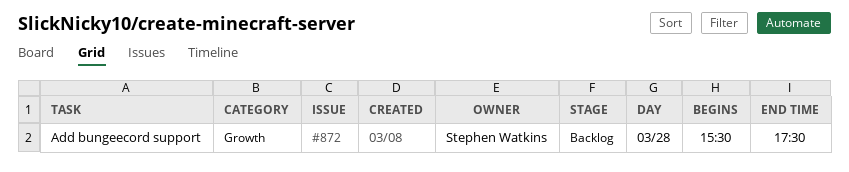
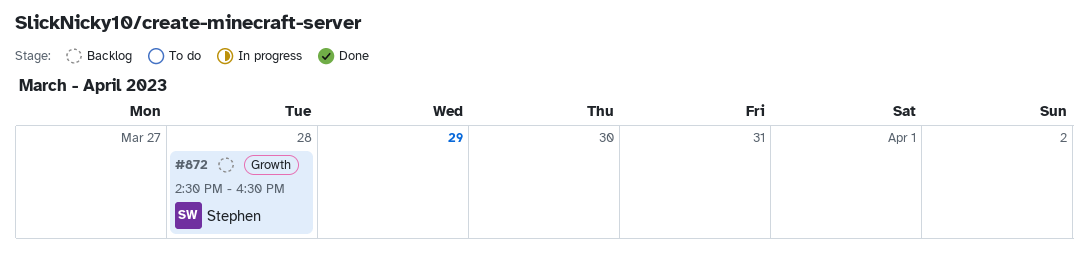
#872, begins: 15:30 -> 14:30
#872, ends: 17:30 -> 16:30

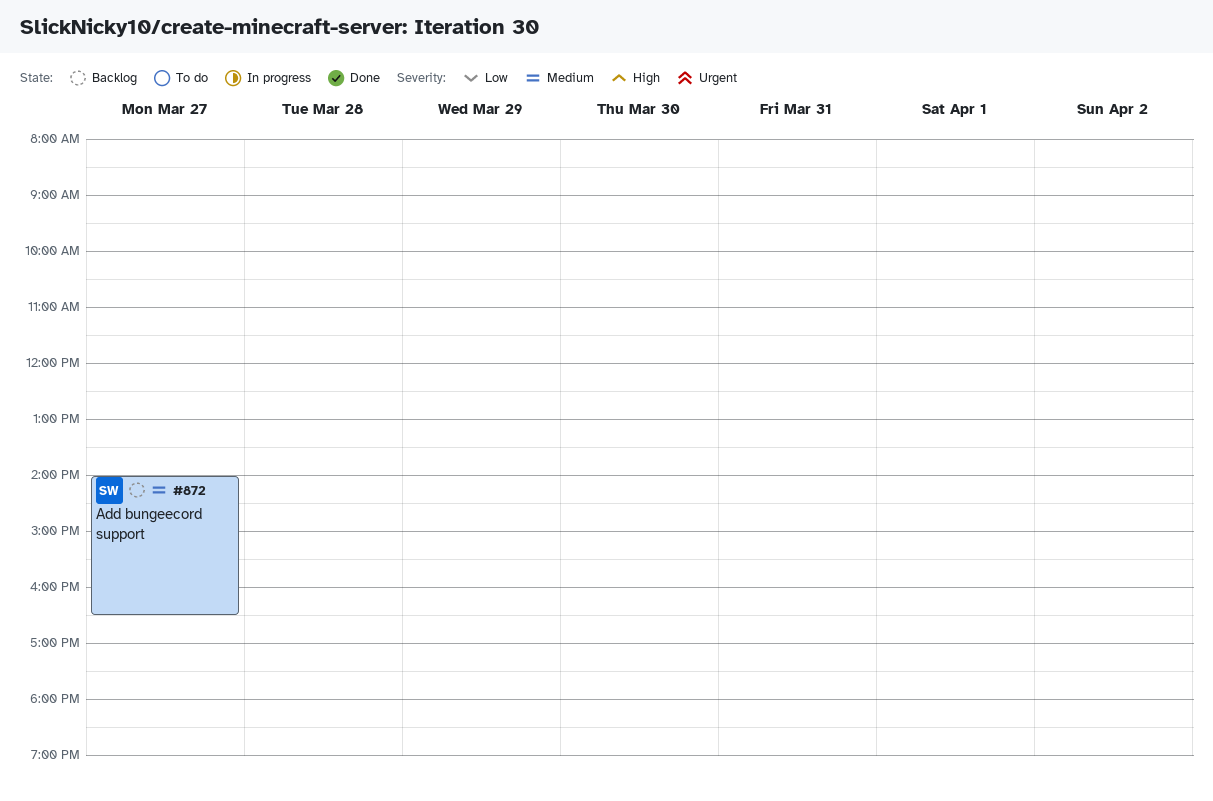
#872, day: Mar 28 -> Mar 27
#872, begins: 14:30 -> 14:00

